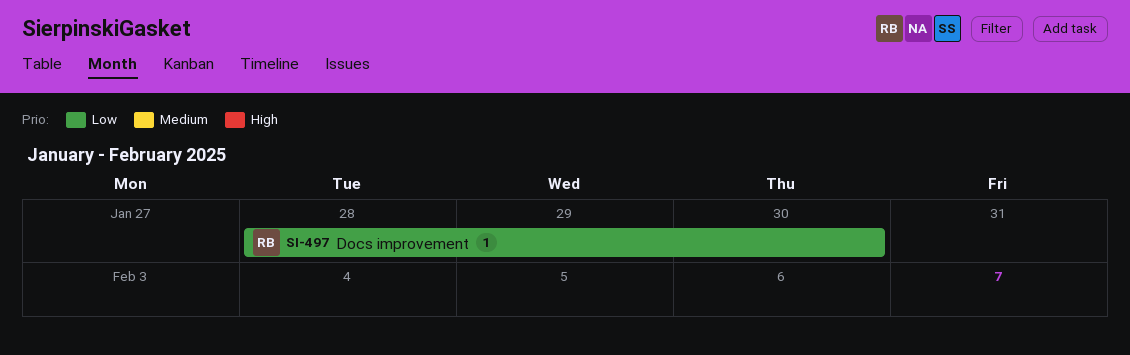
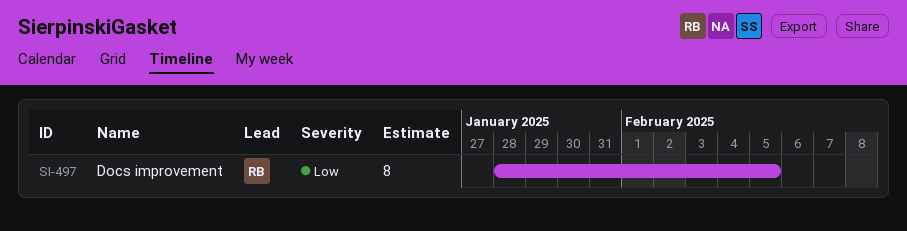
SI-497, estimate: 1 -> 8
SI-497, due: Jan 30 -> Feb 5

